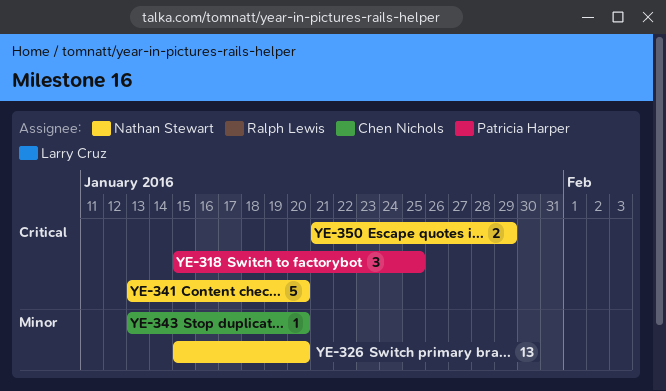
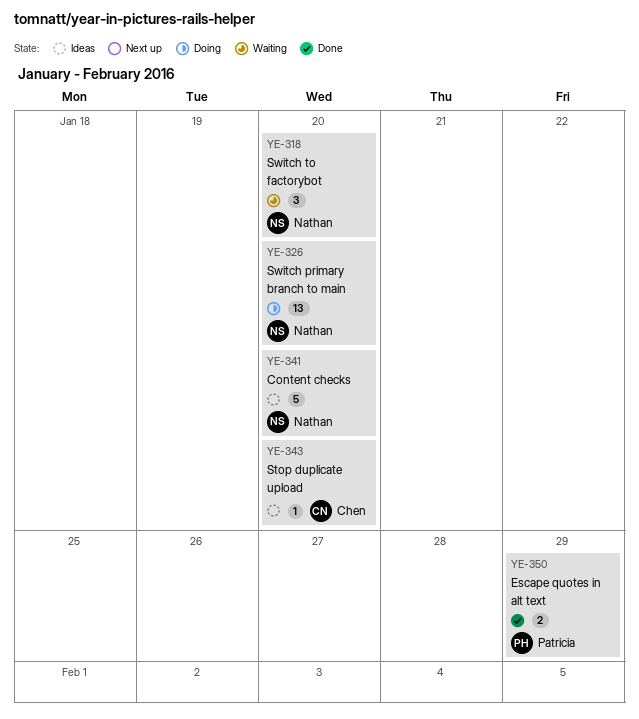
YE-318, owner: Patricia Harper -> Nathan Stewart
YE-318, due: Jan 25 -> Jan 20
YE-350, owner: Nathan Stewart -> Patricia Harper

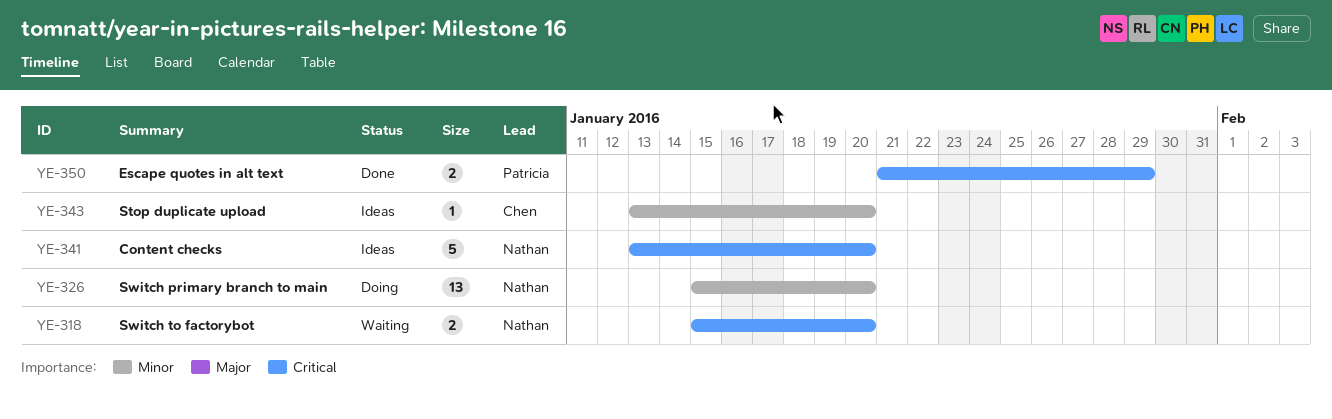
YE-318, estimate: 3 -> 2

